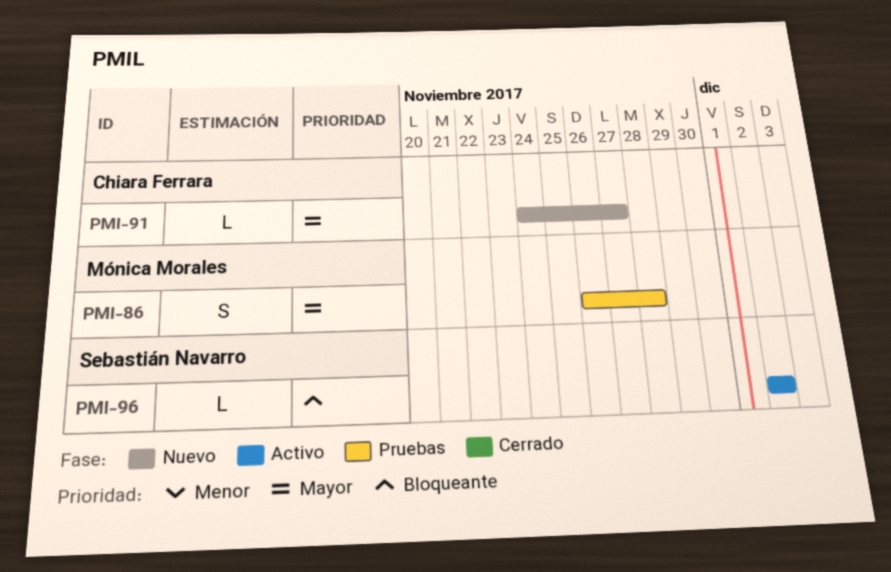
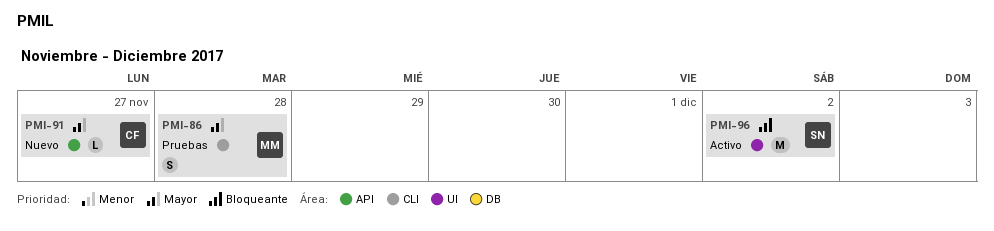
PMI-96, estimate: L -> M

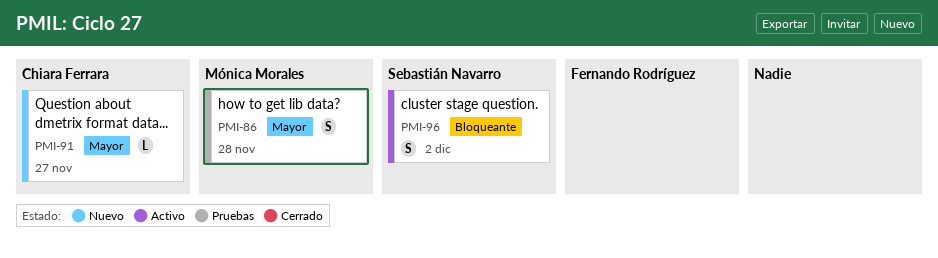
PMI-96, estimate: M -> S

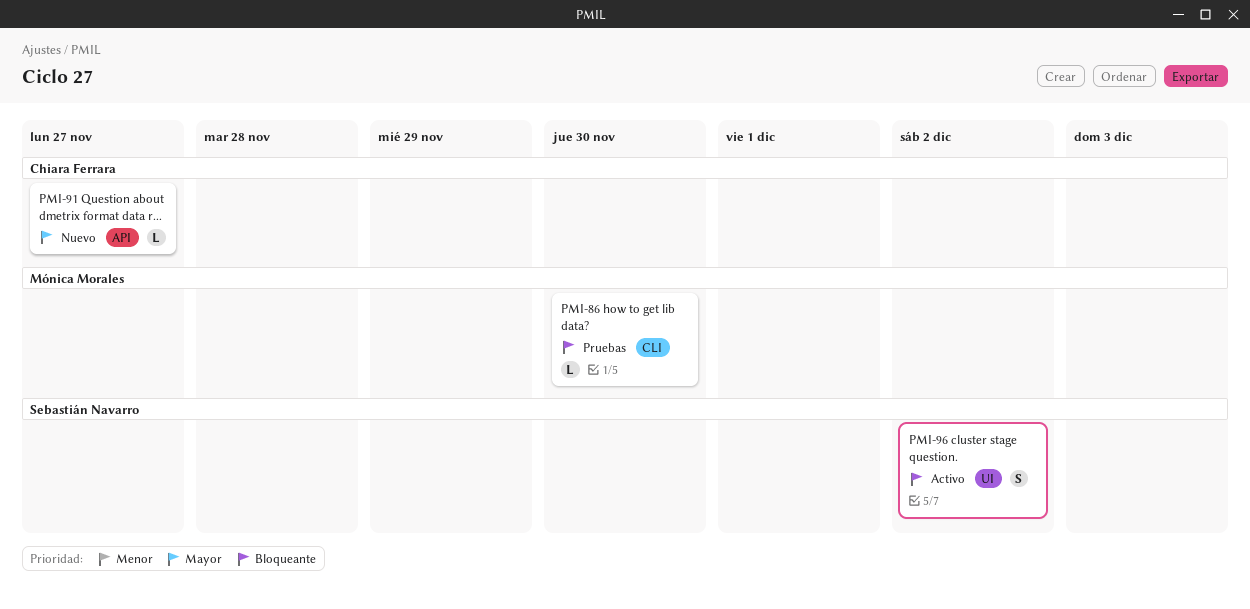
PMI-86, priority: Mayor -> Bloqueante
PMI-86, estimate: S -> L
PMI-86, due: Nov 28 -> Nov 30

